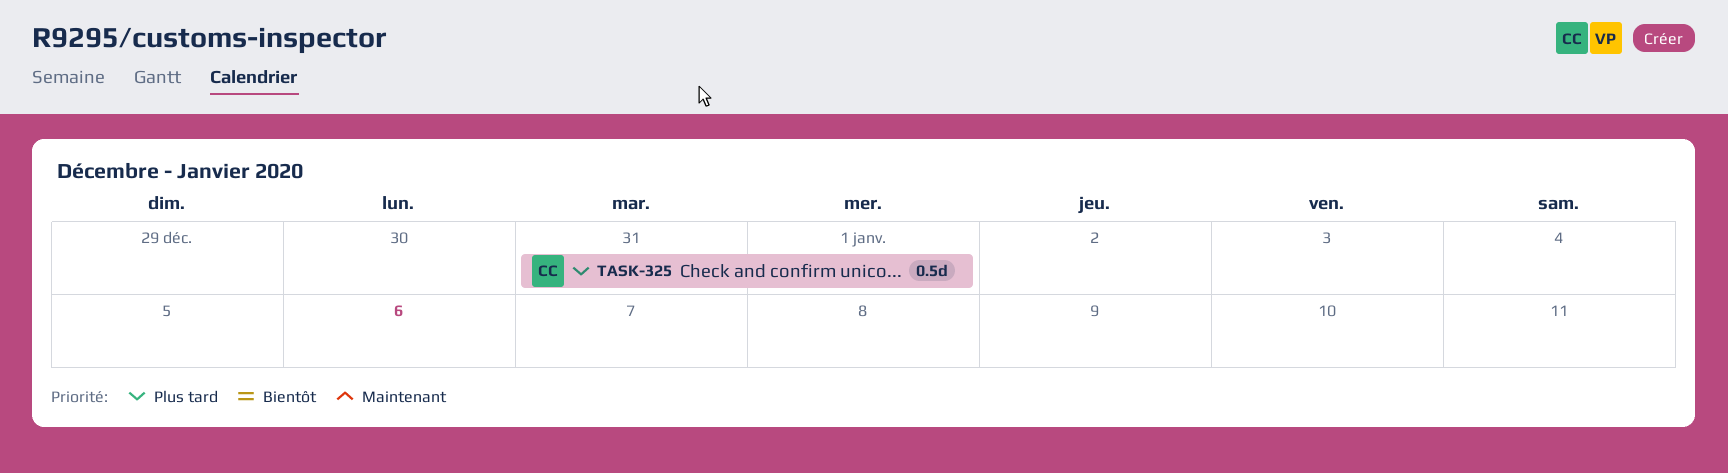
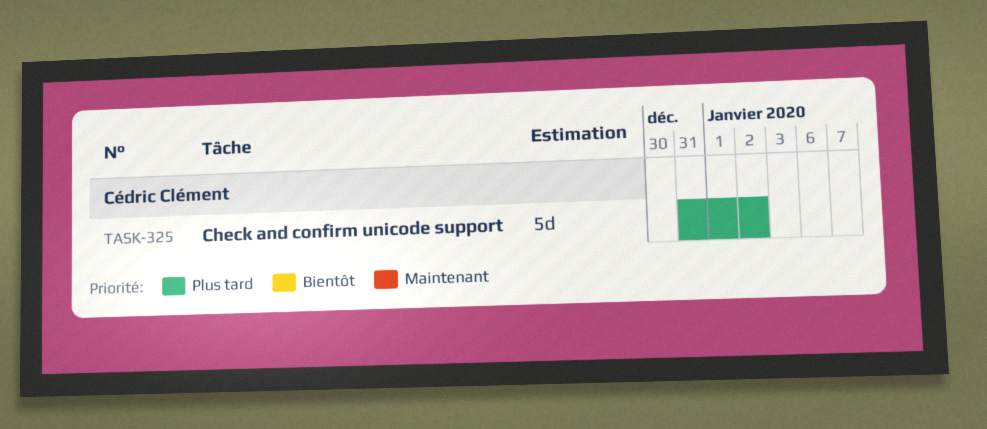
TASK-325, estimate: 0.5d -> 5d
TASK-325, due: Jan 1 -> Jan 2

